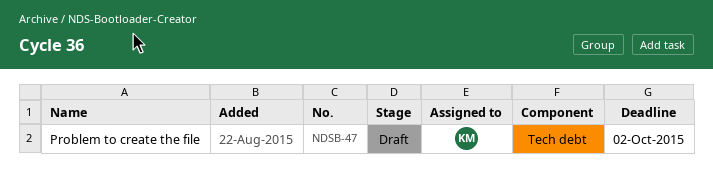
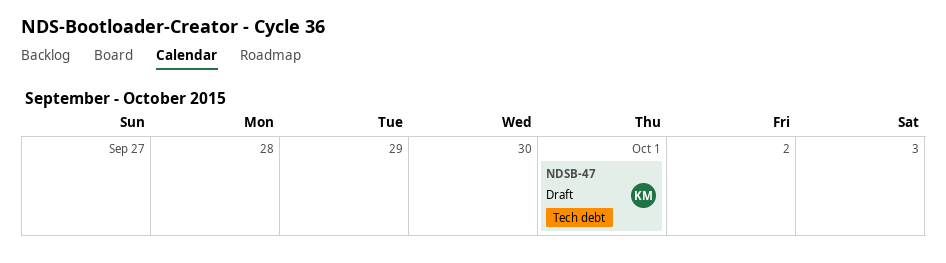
NDSB-47, due: Oct 2 -> Oct 1

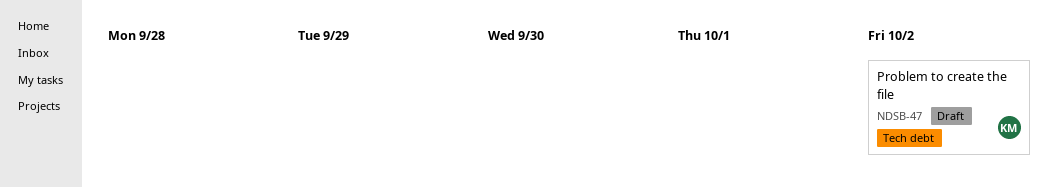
NDSB-47, due: Oct 1 -> Oct 2

